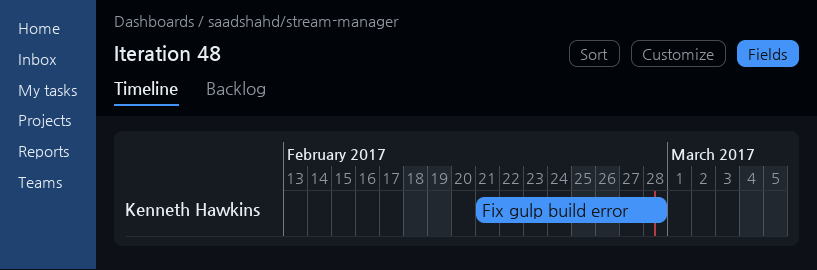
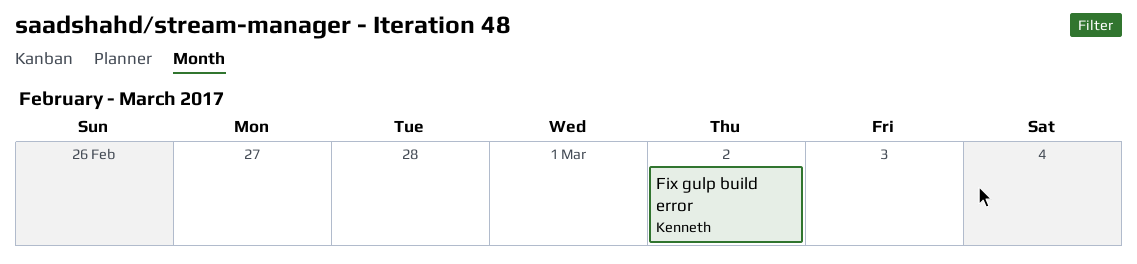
Fix gulp build error, due: Feb 28 -> Mar 2

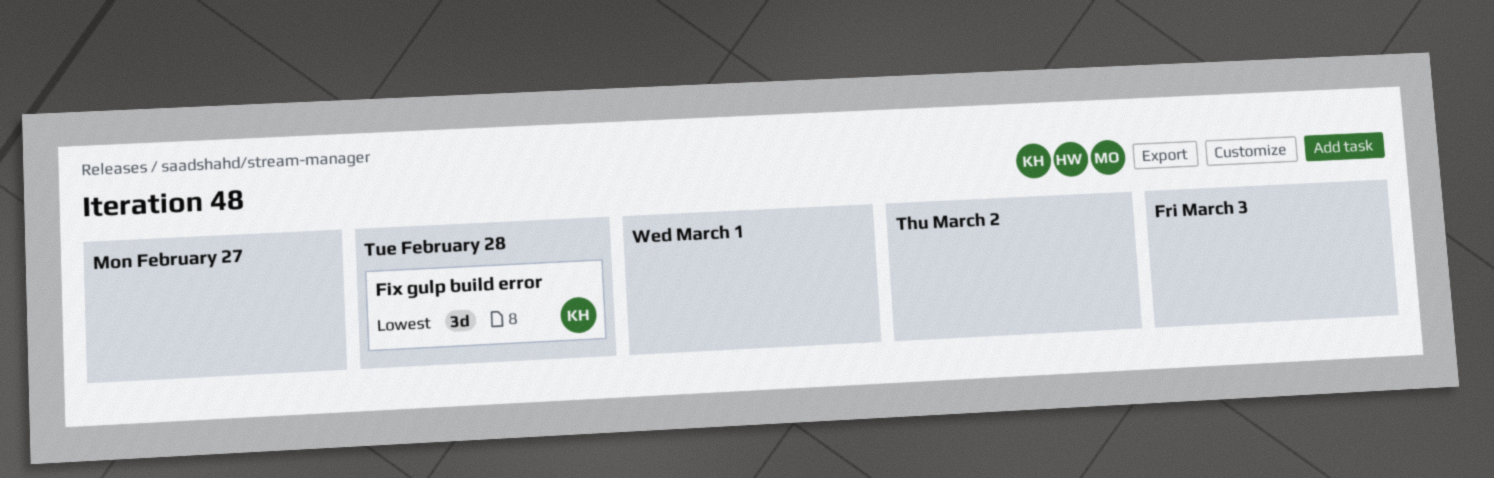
Fix gulp build error, due: Mar 2 -> Feb 28

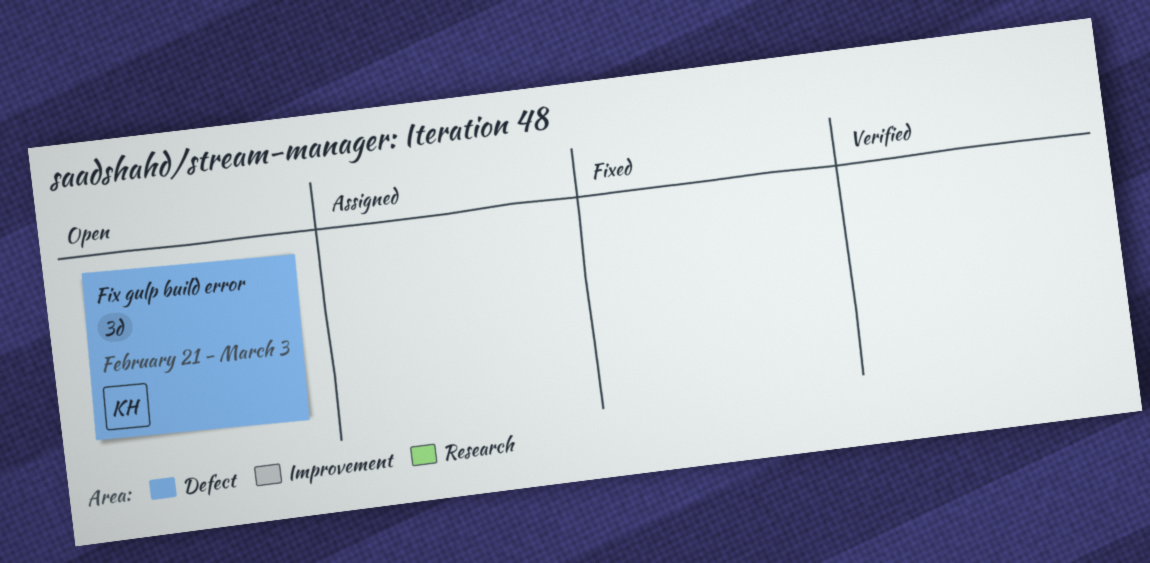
Fix gulp build error, due: Feb 28 -> Mar 3

